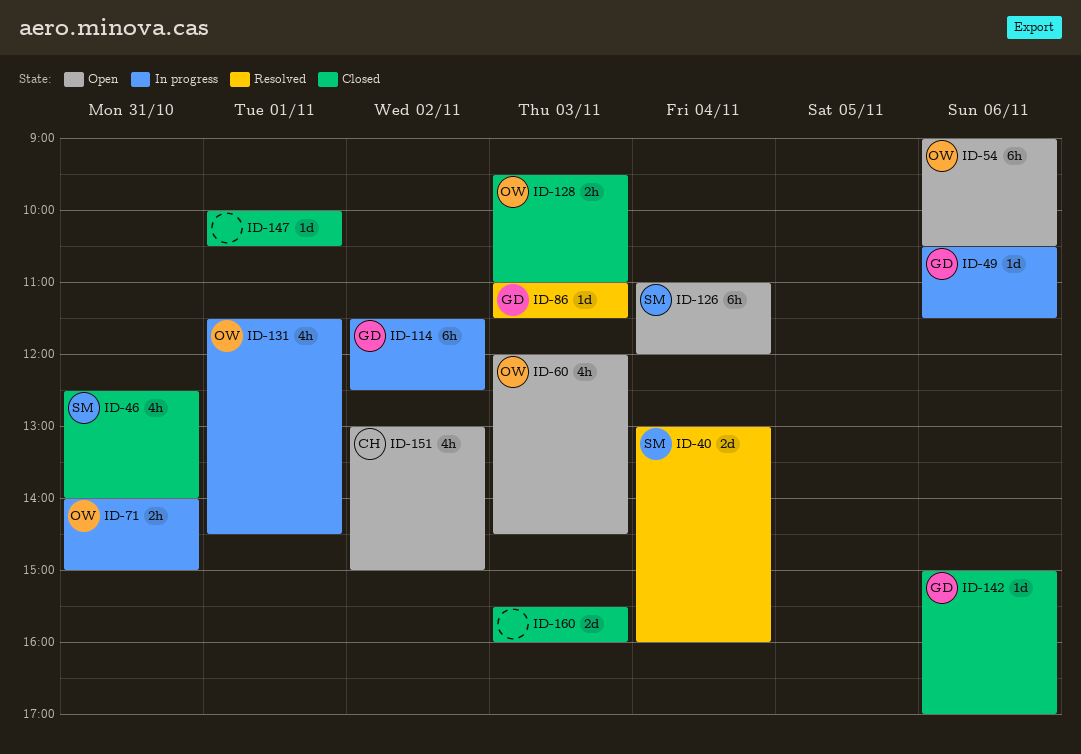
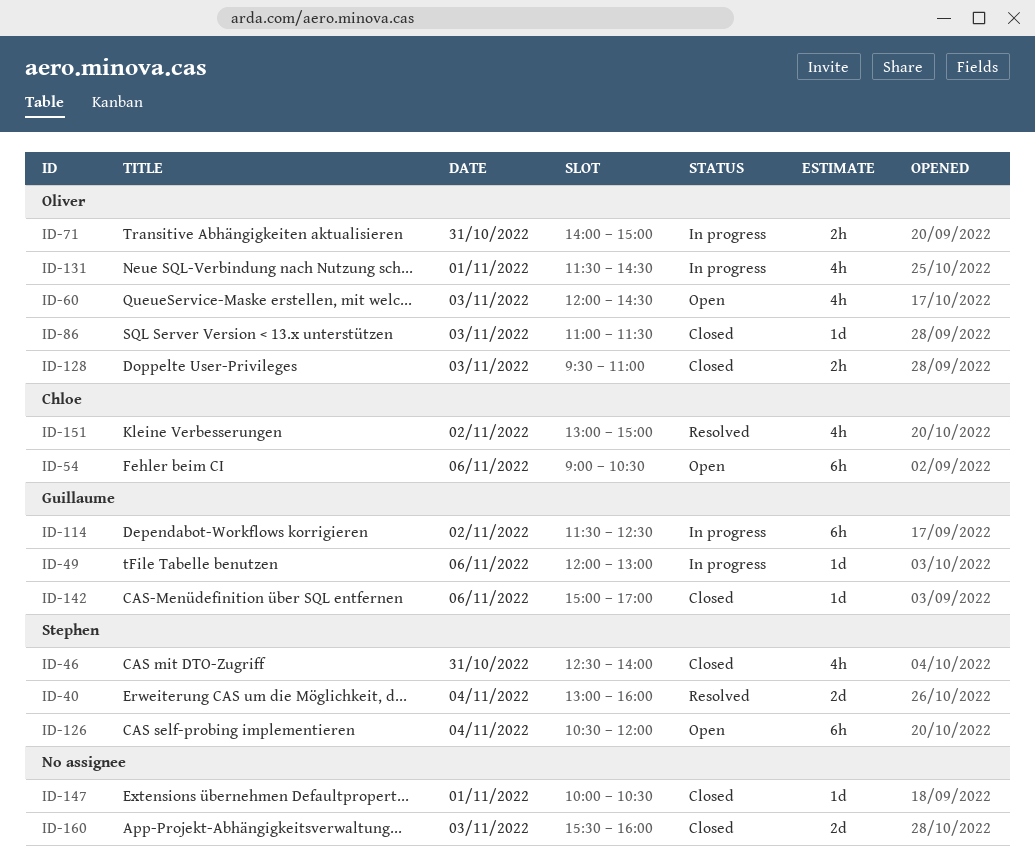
ID-49, begins: 10:30 -> 12:00
ID-49, ends: 11:30 -> 13:00
ID-54, owner: Oliver -> Chloe
ID-86, status: Resolved -> Closed
ID-86, owner: Guillaume -> Oliver
ID-126, begins: 11:00 -> 10:30
ID-151, status: Open -> Resolved

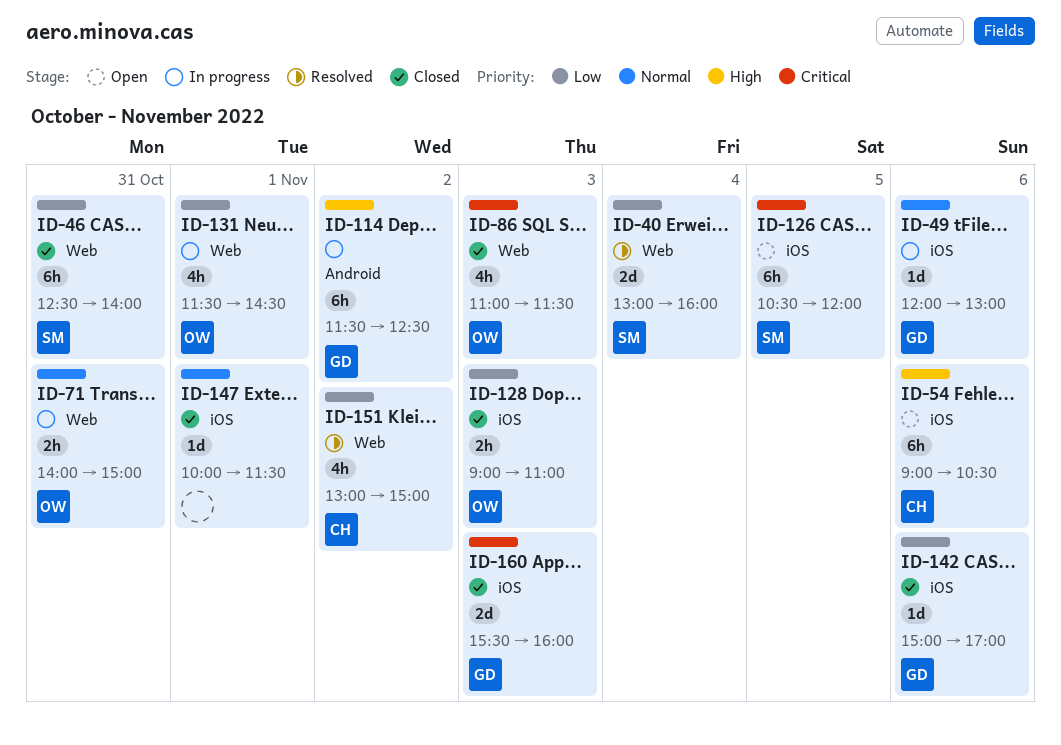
ID-46, estimate: 4h -> 6h
ID-60: present -> none
ID-86, estimate: 1d -> 4h
ID-126, day: Nov 4 -> Nov 5
ID-128, begins: 09:30 -> 09:00
ID-147, ends: 10:30 -> 11:30
ID-160, owner: none -> Guillaume

